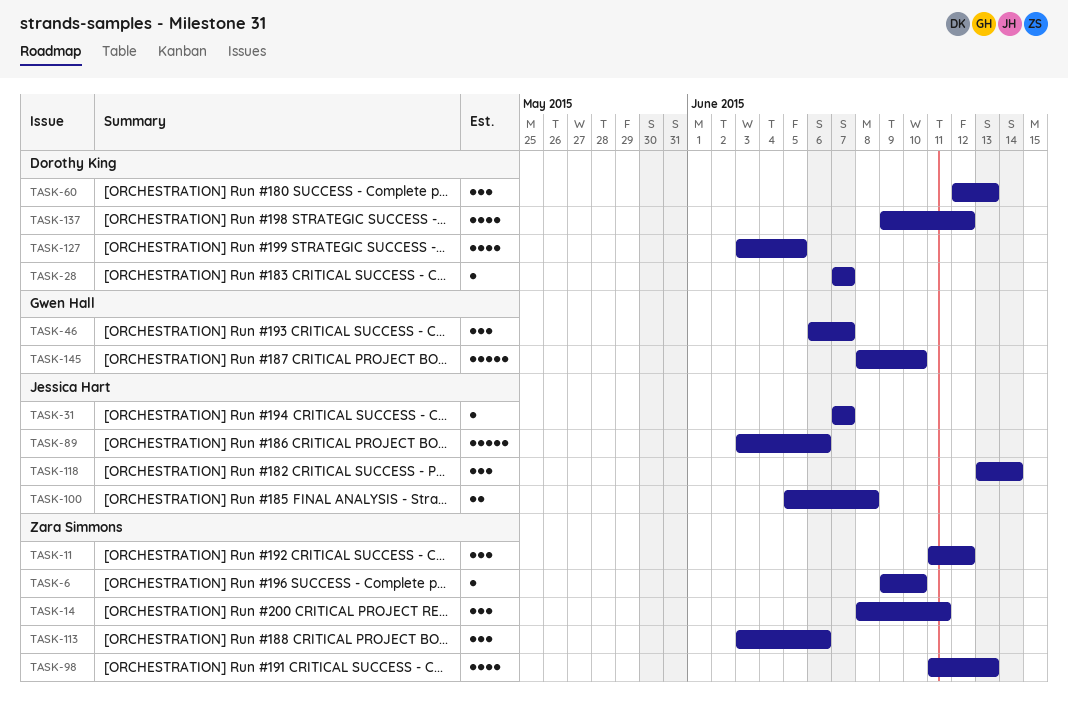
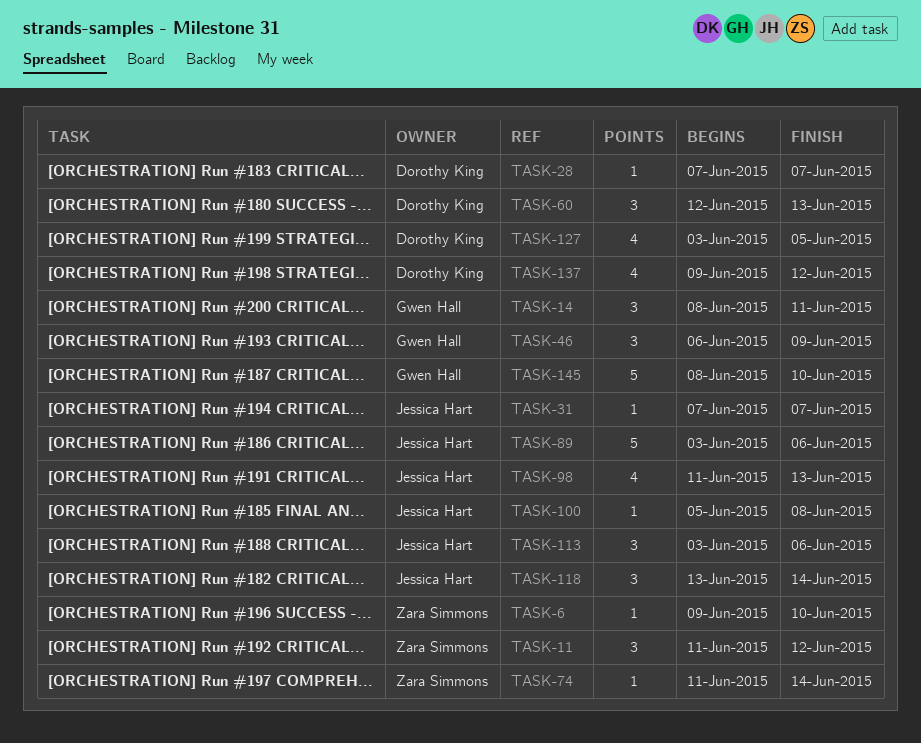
TASK-14, owner: Zara Simmons -> Gwen Hall
TASK-46, due: Jun 7 -> Jun 9
TASK-74: none -> present
TASK-98, owner: Zara Simmons -> Jessica Hart
TASK-100, estimate: 2 -> 1
TASK-113, owner: Zara Simmons -> Jessica Hart

